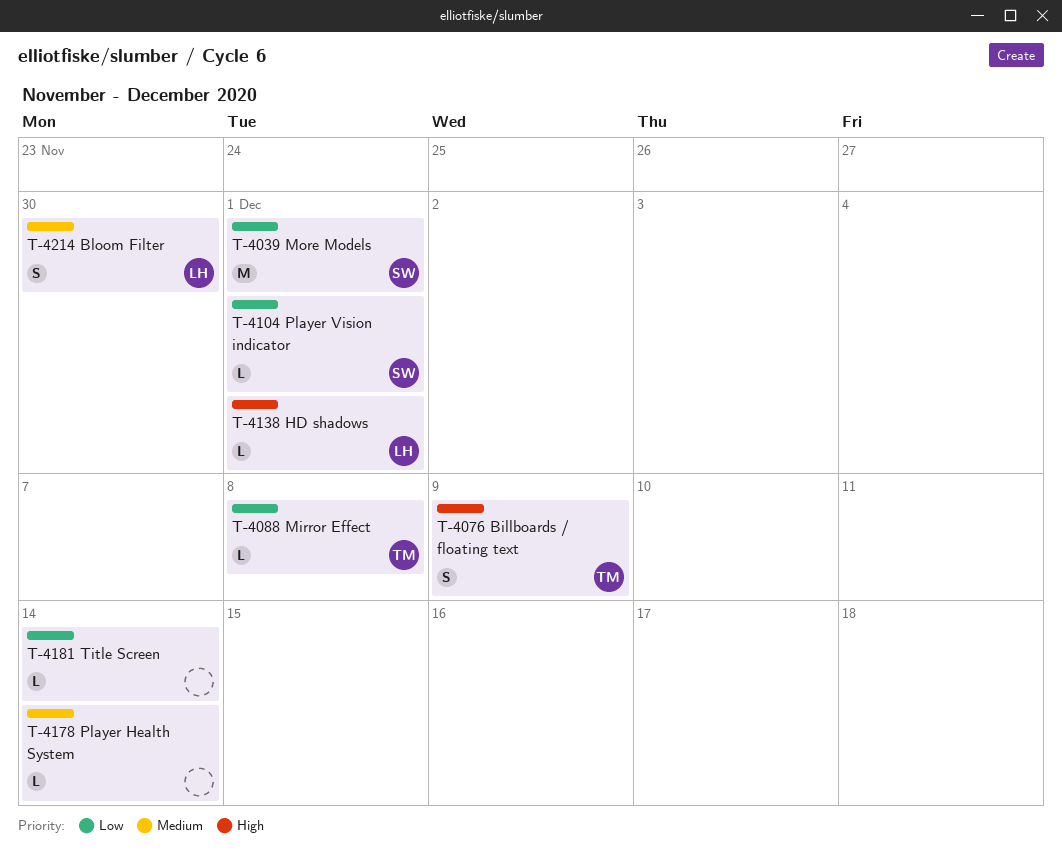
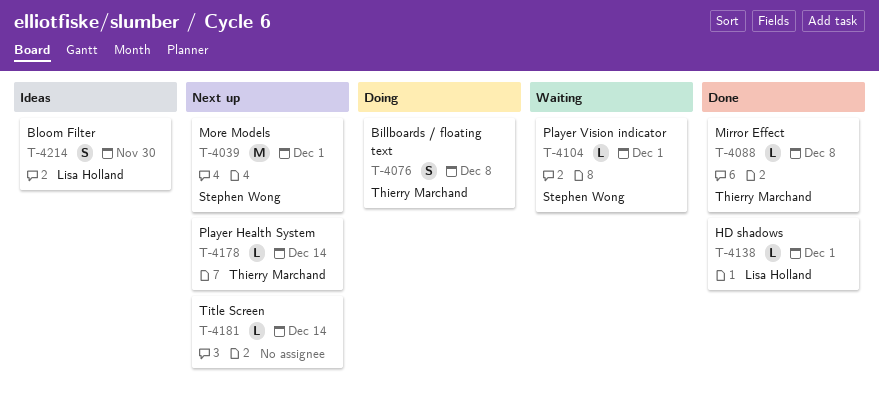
T-4076, due: Dec 9 -> Dec 8
T-4178, owner: none -> Thierry Marchand

